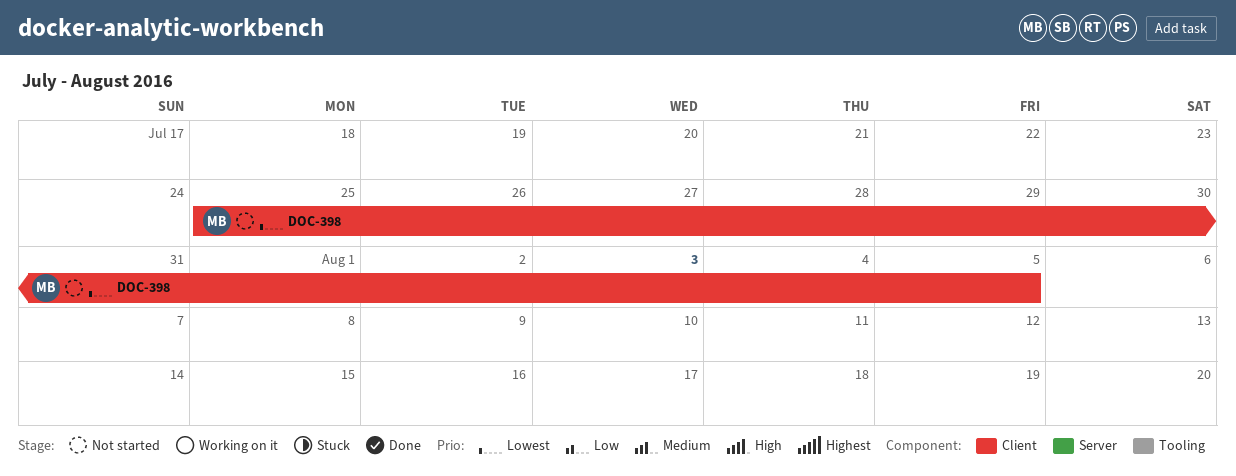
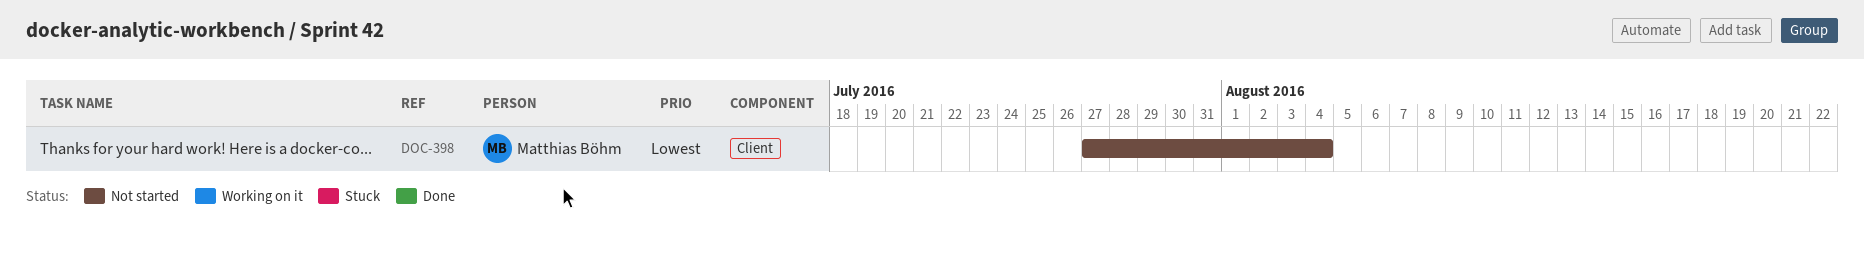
DOC-398, start: Jul 25 -> Jul 27
DOC-398, due: Aug 5 -> Aug 4

